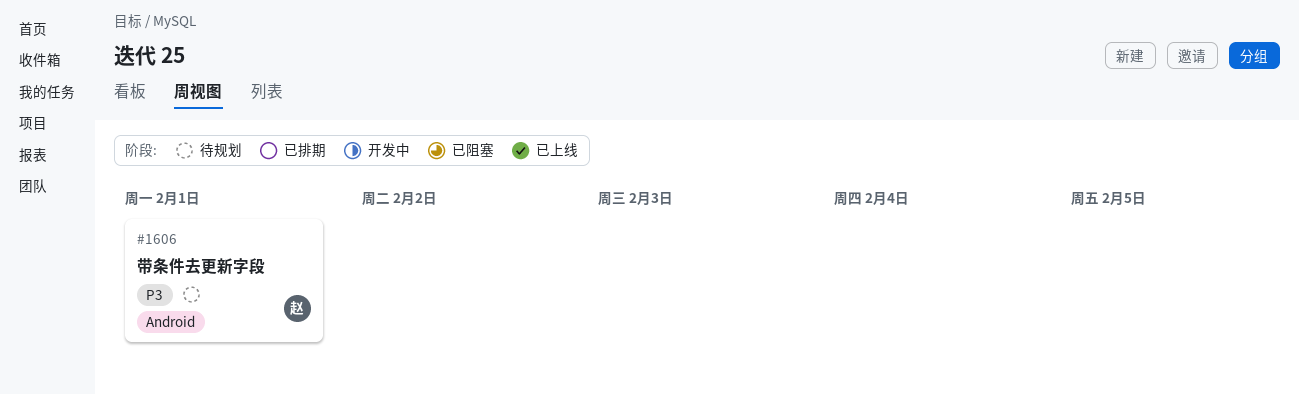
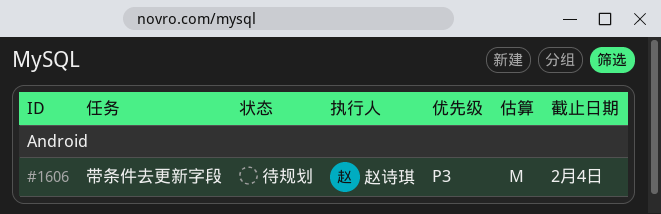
#1606, due: Feb 1 -> Feb 4

